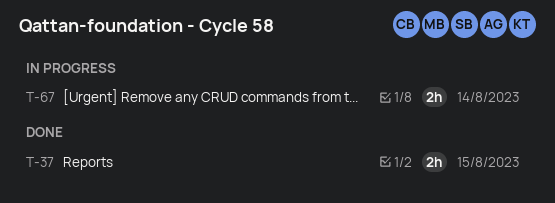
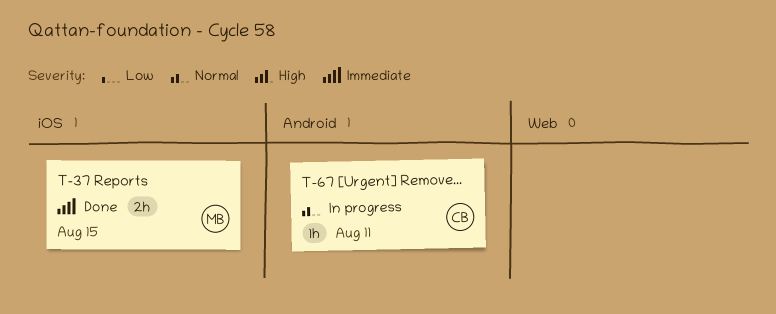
T-67, estimate: 2h -> 1h
T-67, due: Aug 14 -> Aug 11

